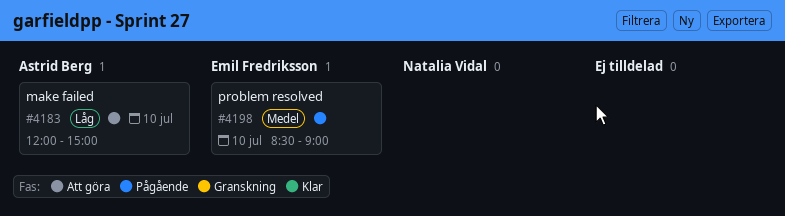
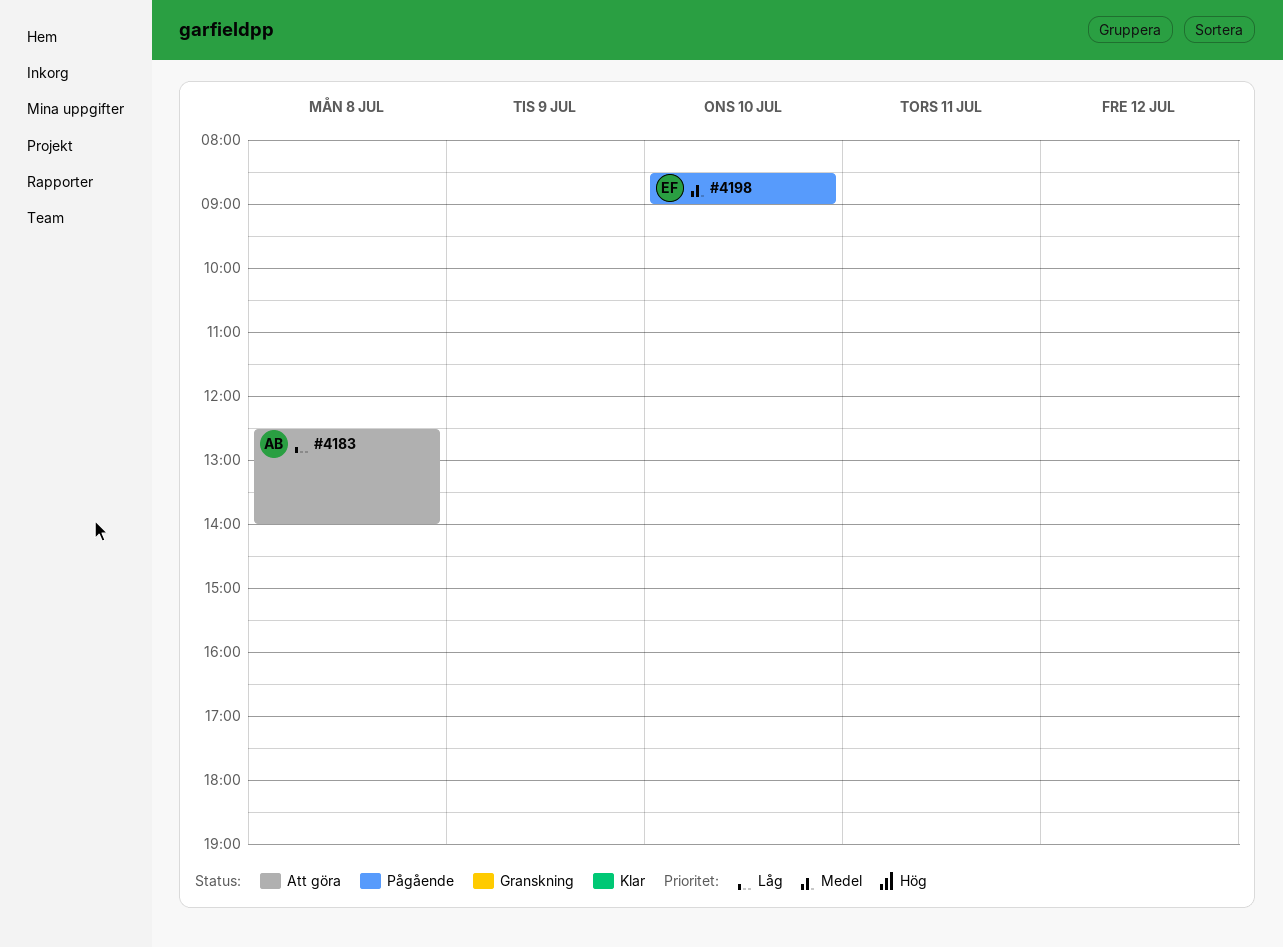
#4183, day: Jul 10 -> Jul 8
#4183, begins: 12:00 -> 12:30
#4183, ends: 15:00 -> 14:00

